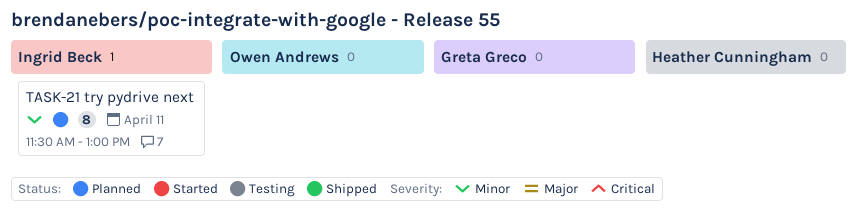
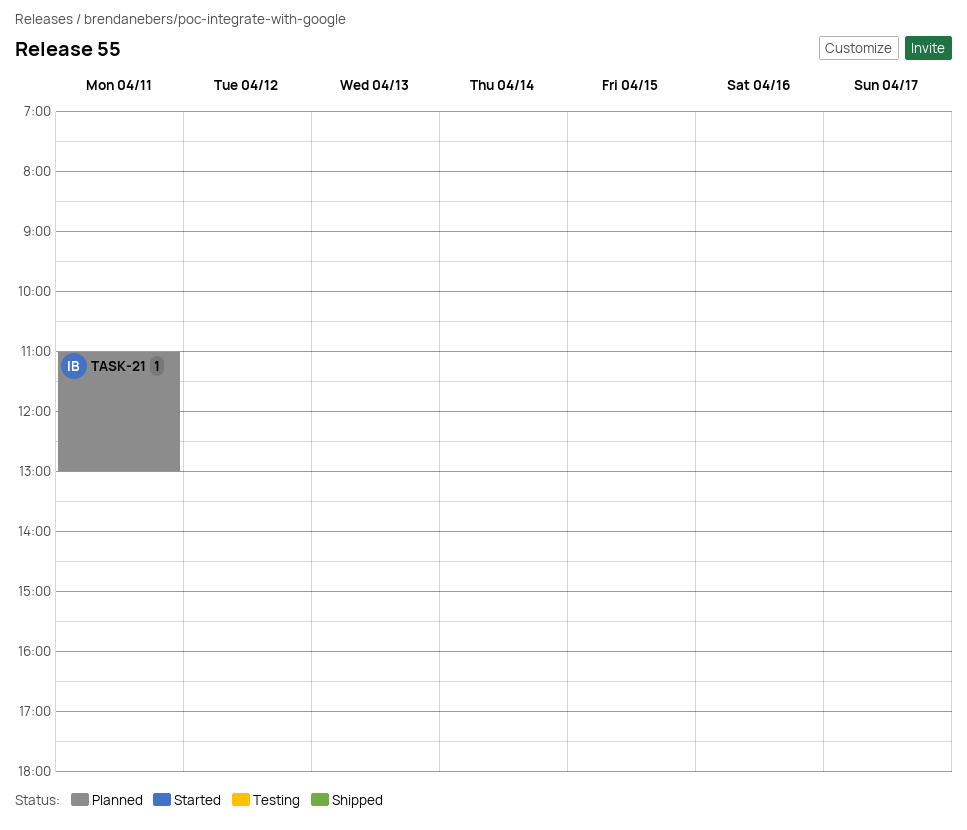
TASK-21, estimate: 8 -> 1
TASK-21, begins: 11:30 -> 11:00

